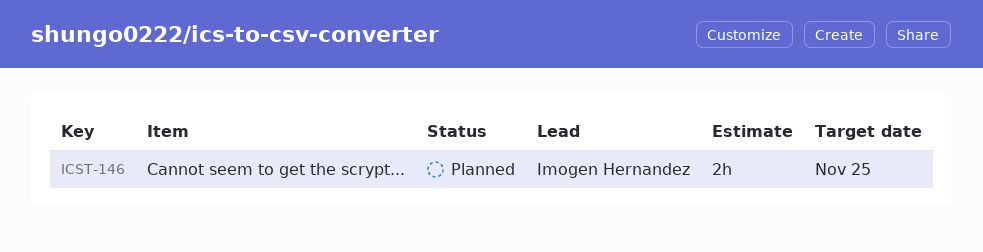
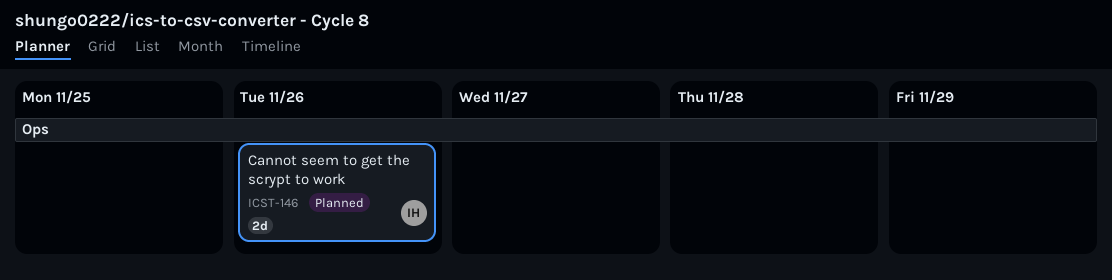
ICST-146, estimate: 2h -> 2d
ICST-146, due: Nov 25 -> Nov 26

